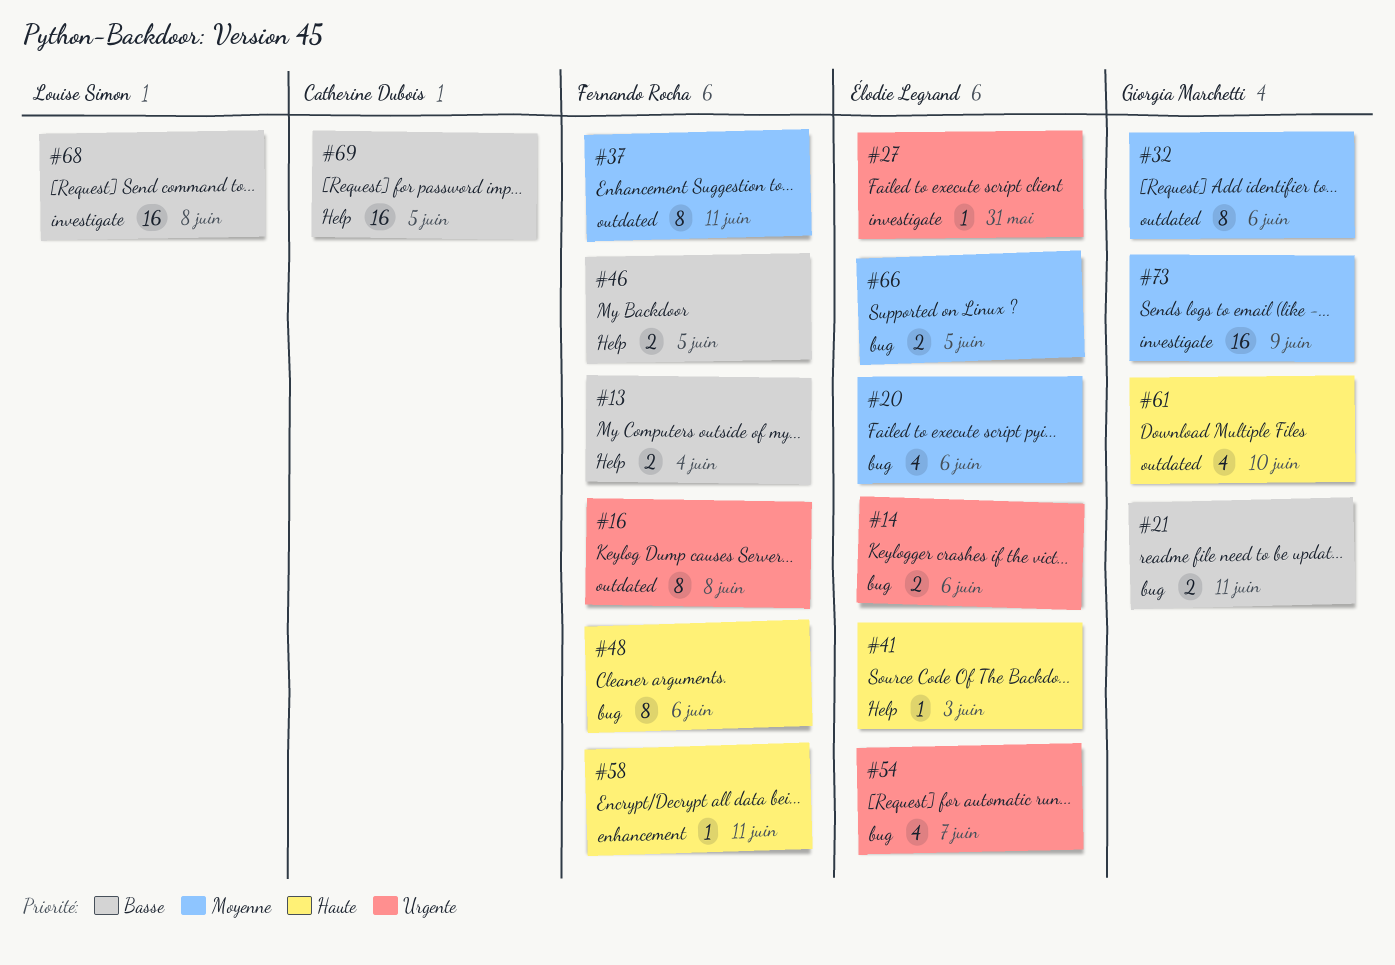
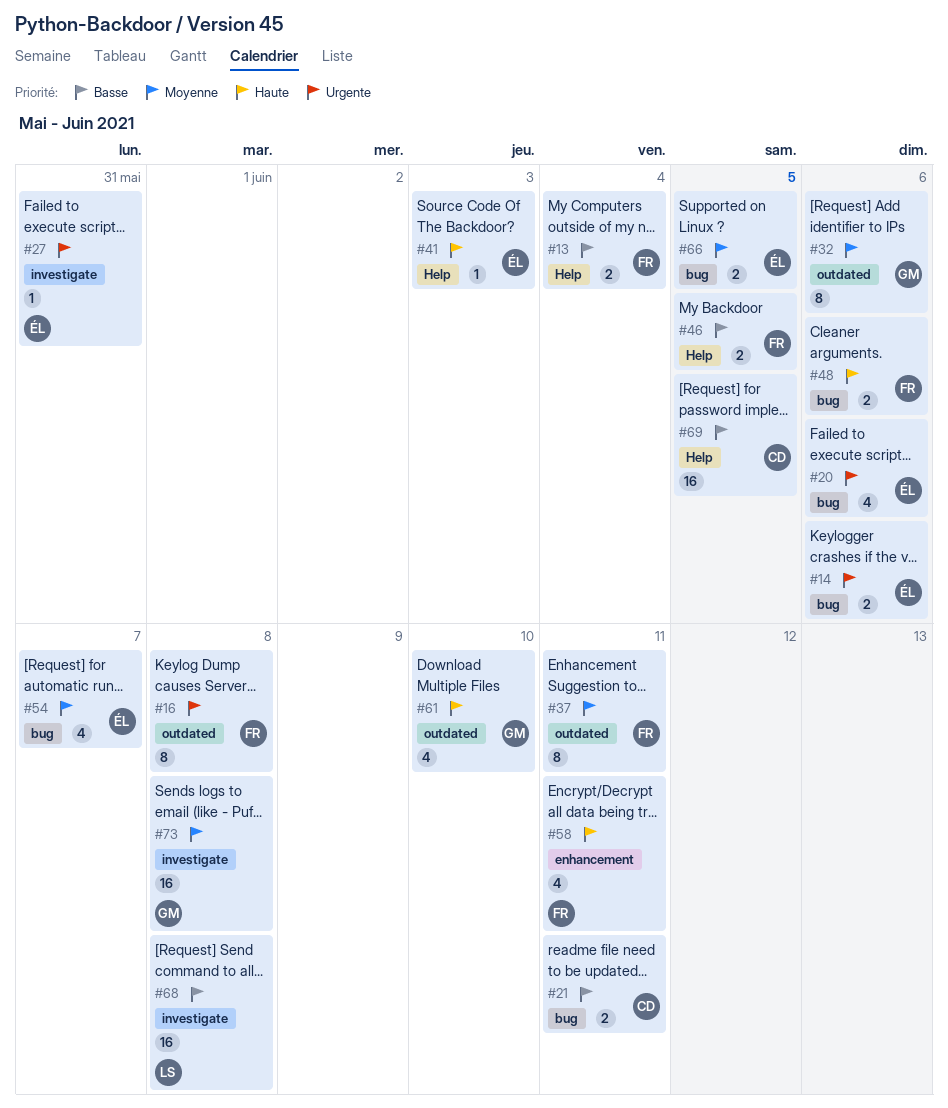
#20, priority: Moyenne -> Urgente
#21, owner: Giorgia Marchetti -> Catherine Dubois
#48, estimate: 8 -> 2
#54, priority: Urgente -> Moyenne
#58, estimate: 1 -> 4
#73, due: Jun 9 -> Jun 8

